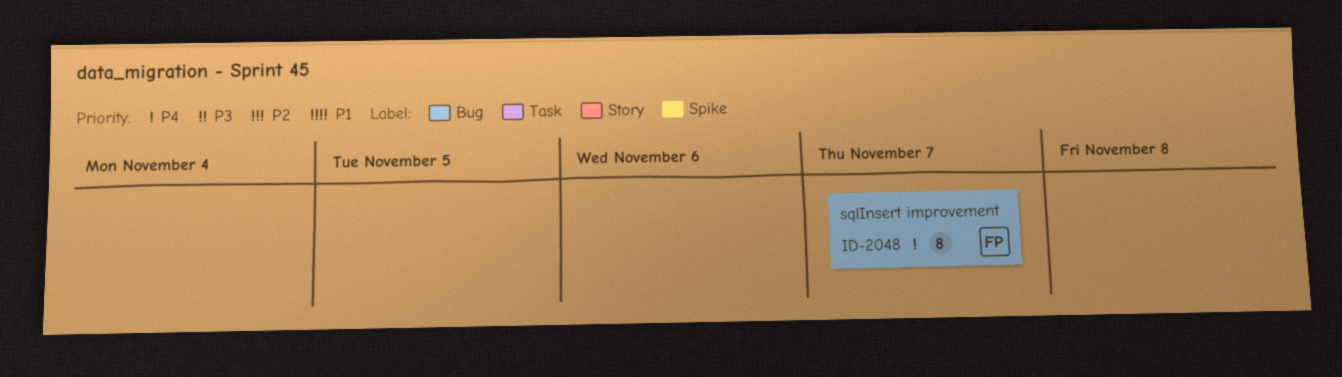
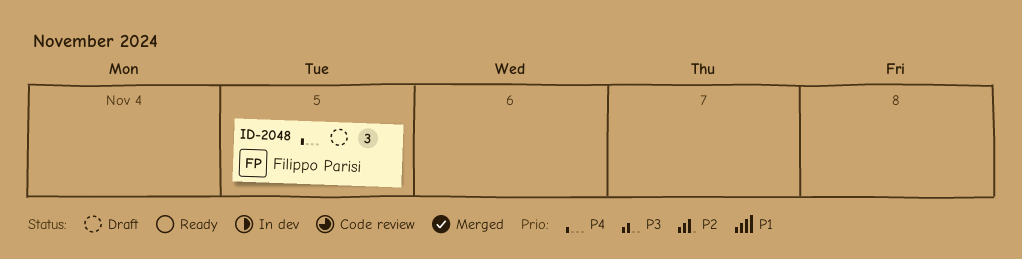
ID-2048, estimate: 8 -> 3
ID-2048, due: Nov 7 -> Nov 5

